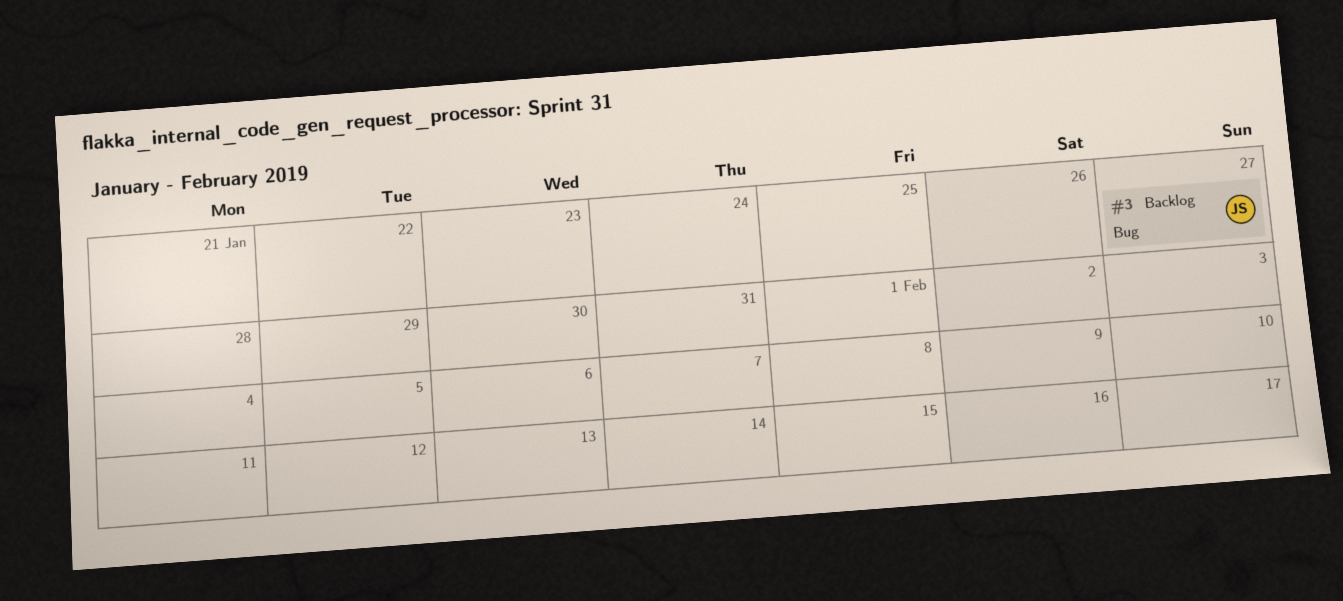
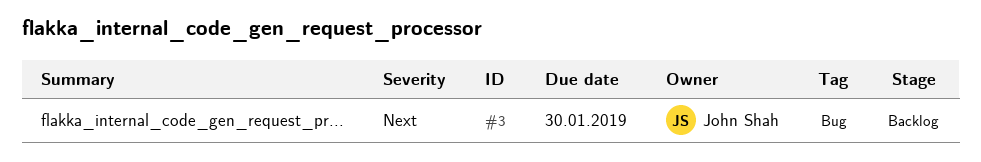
#3, due: Jan 27 -> Jan 30

